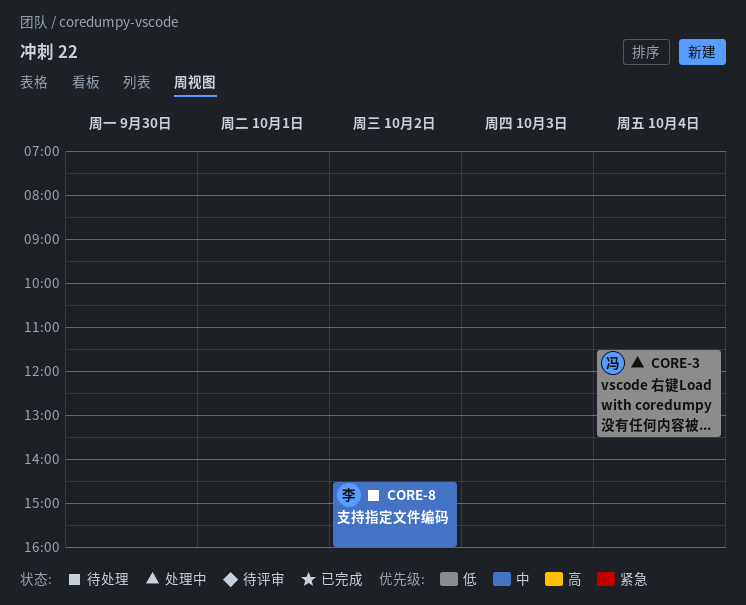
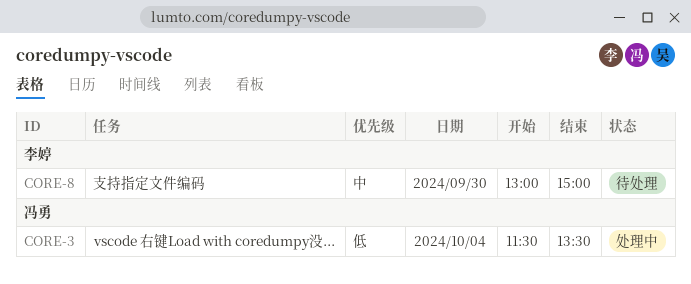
CORE-8, day: Oct 2 -> Sep 30
CORE-8, begins: 14:30 -> 13:00
CORE-8, ends: 16:00 -> 15:00

